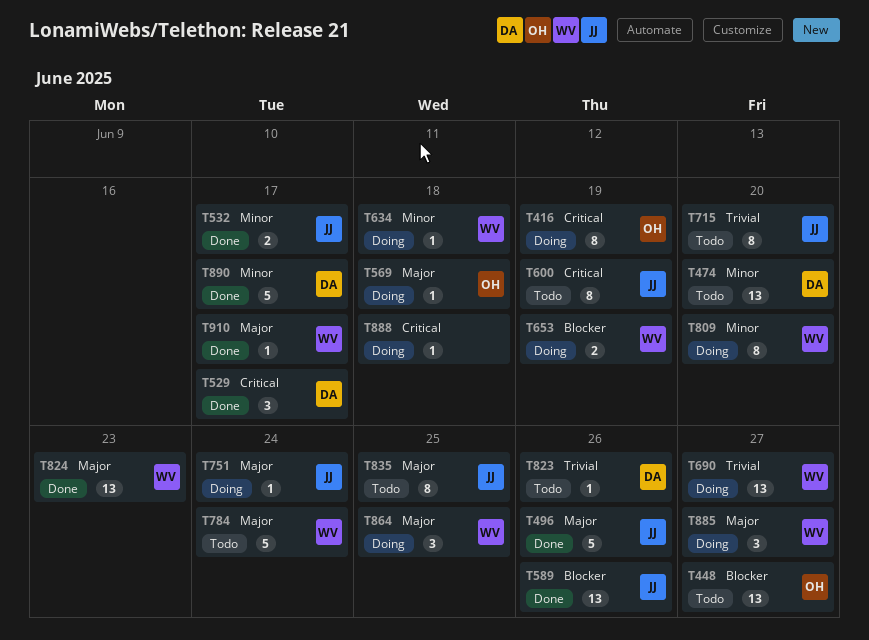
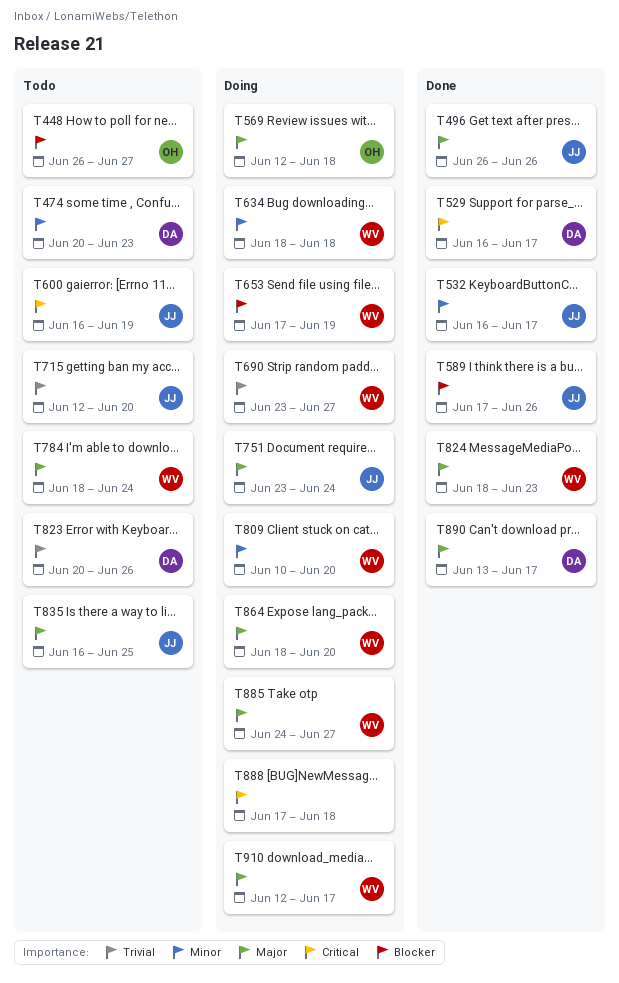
T416: present -> none
T474, due: Jun 20 -> Jun 23
T864, due: Jun 25 -> Jun 20
T890, priority: Minor -> Major
T910, status: Done -> Doing

